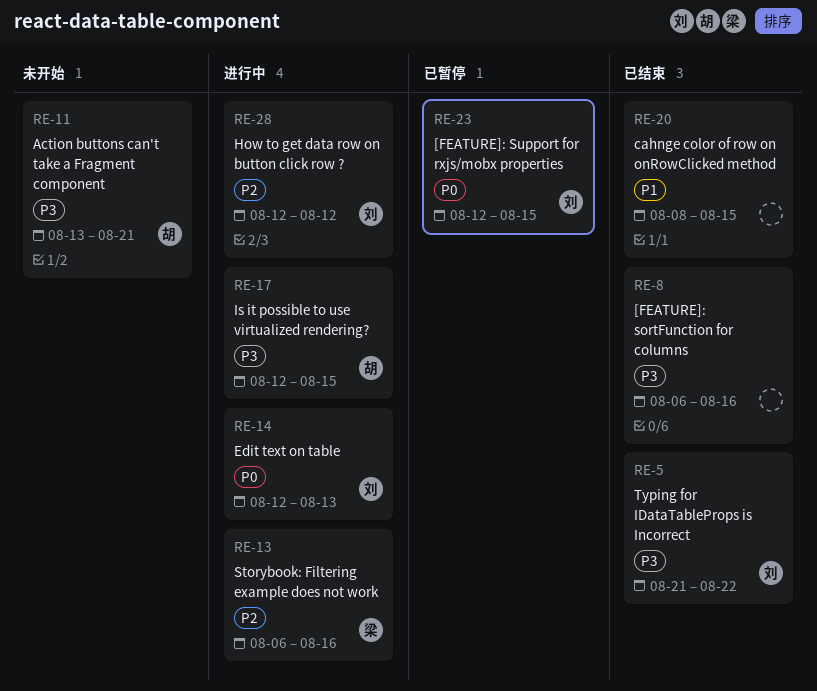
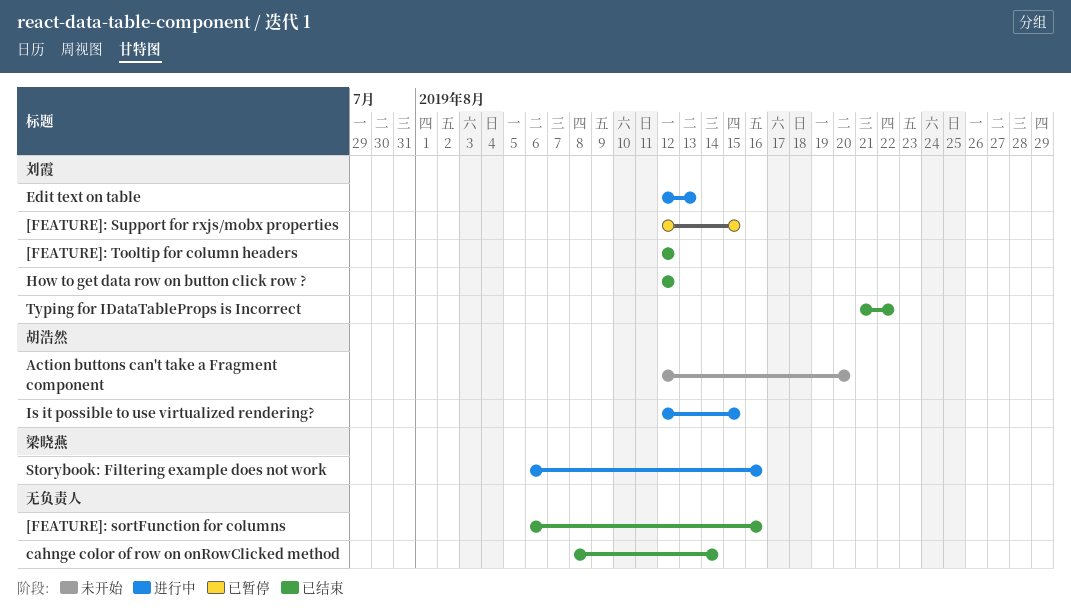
[FEATURE]: Tooltip for column headers: none -> present
Action buttons can't take a Fragment component, start: Aug 13 -> Aug 12
Action buttons can't take a Fragment component, due: Aug 21 -> Aug 20
cahnge color of row on onRowClicked method, due: Aug 15 -> Aug 14
How to get data row on button click row ?, status: 进行中 -> 已结束

